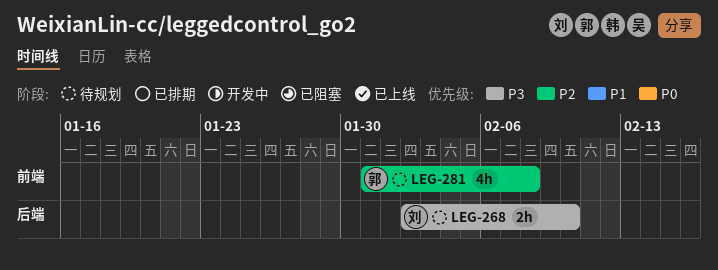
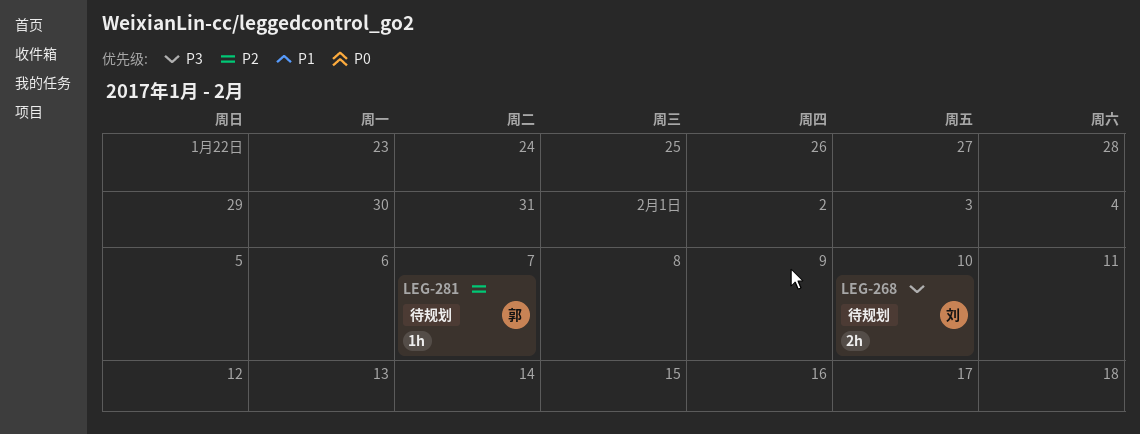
LEG-281, estimate: 4h -> 1h
LEG-281, due: Feb 8 -> Feb 7

